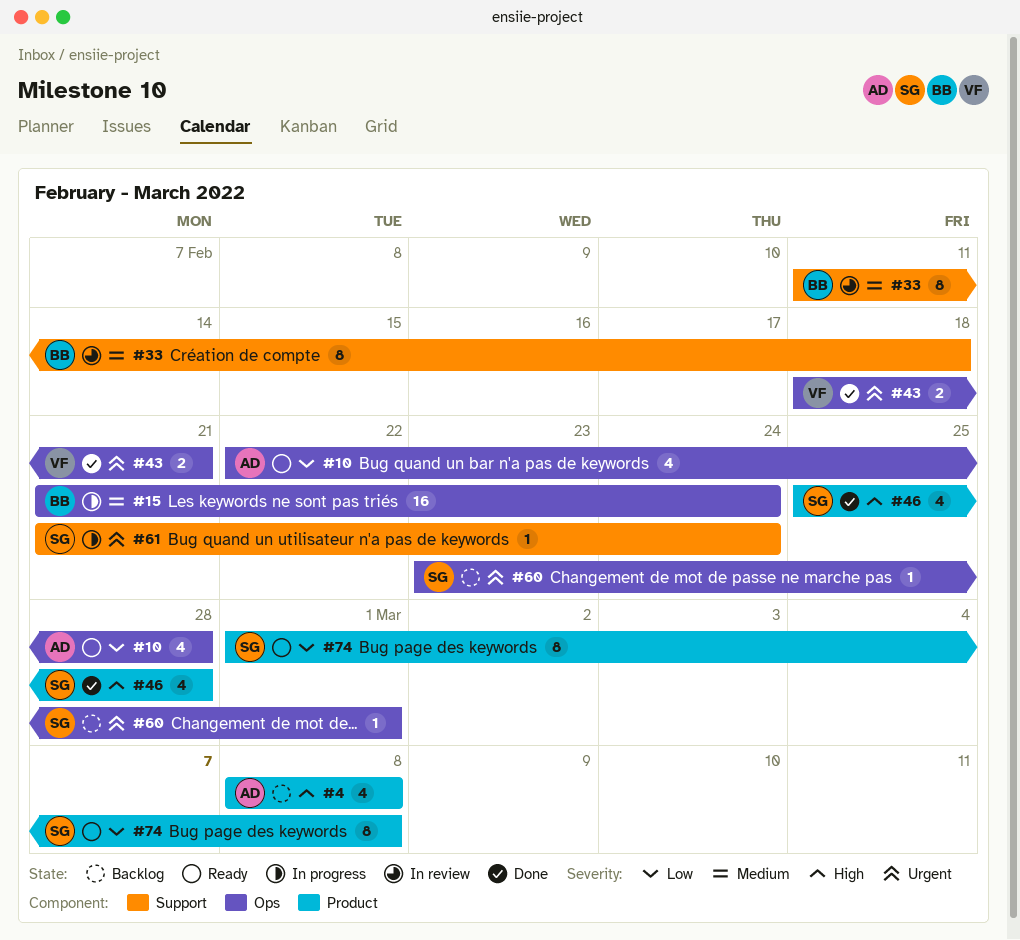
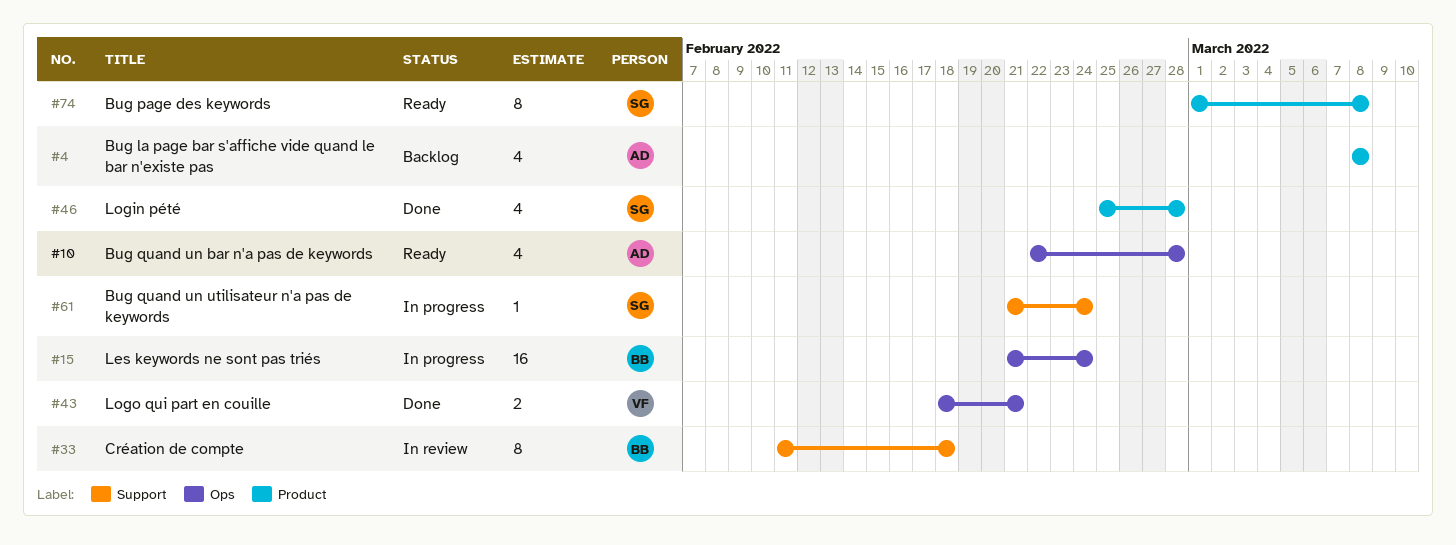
#60: present -> none

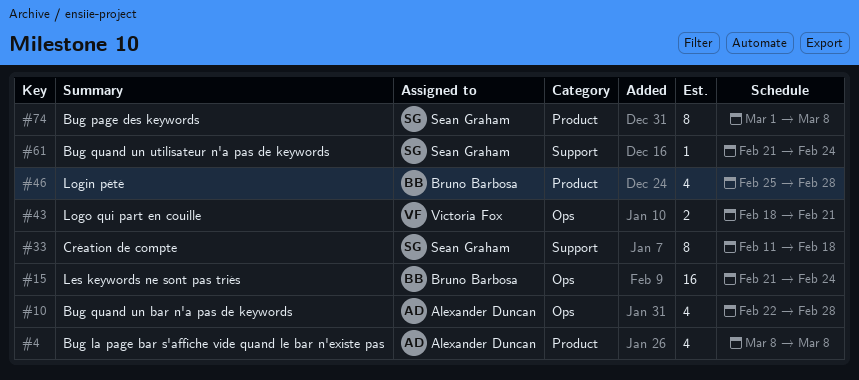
#33, owner: Bruno Barbosa -> Sean Graham
#46, owner: Sean Graham -> Bruno Barbosa

